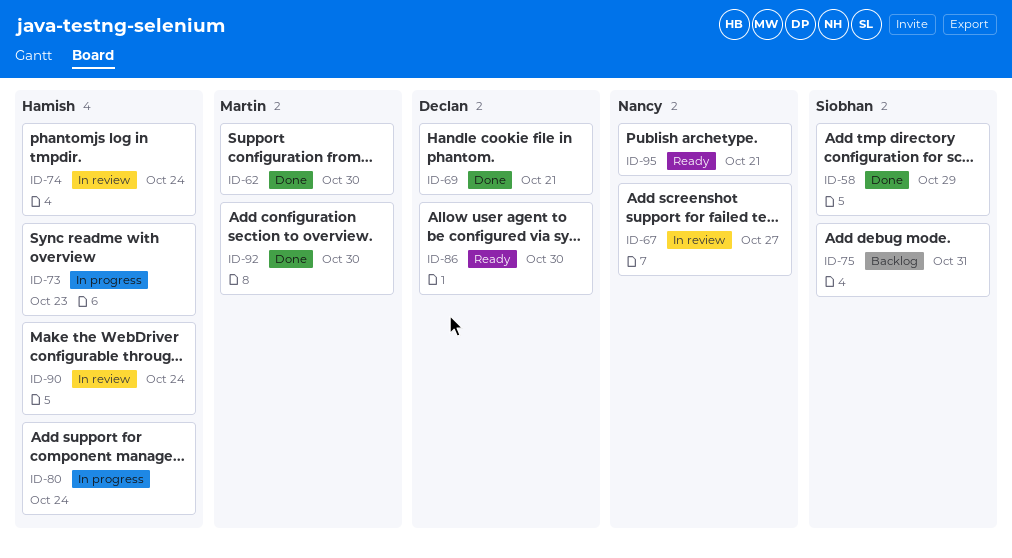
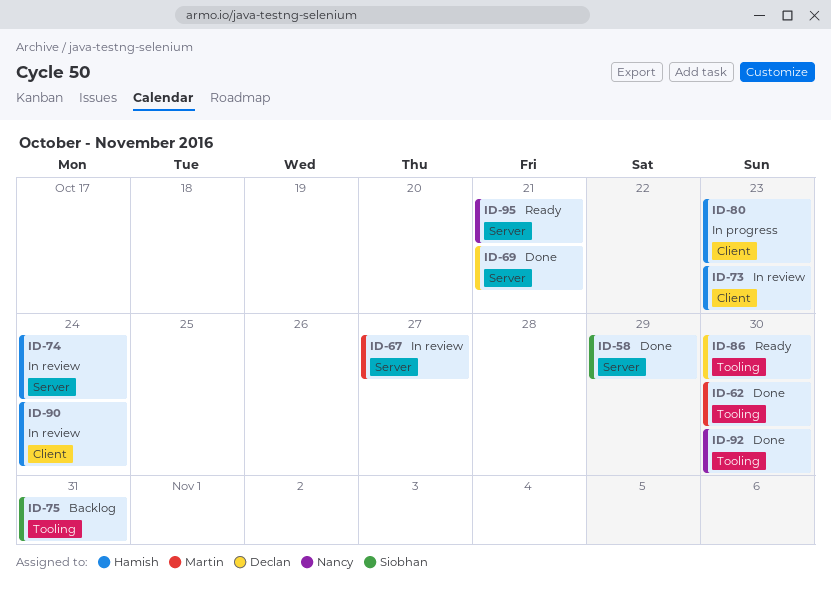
ID-67, owner: Nancy -> Martin
ID-73, status: In progress -> In review
ID-80, due: Oct 24 -> Oct 23
ID-92, owner: Martin -> Nancy

